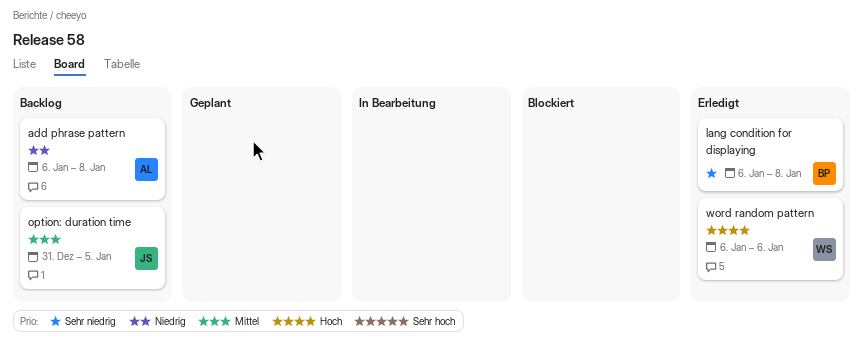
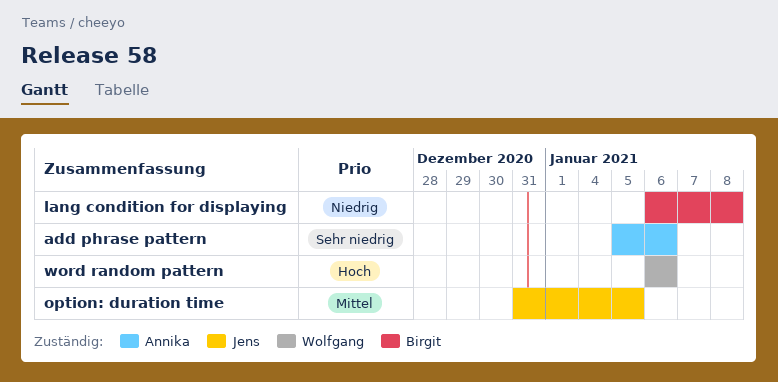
add phrase pattern, priority: Niedrig -> Sehr niedrig
add phrase pattern, start: Jan 6 -> Jan 5
add phrase pattern, due: Jan 8 -> Jan 6
lang condition for displaying, priority: Sehr niedrig -> Niedrig

